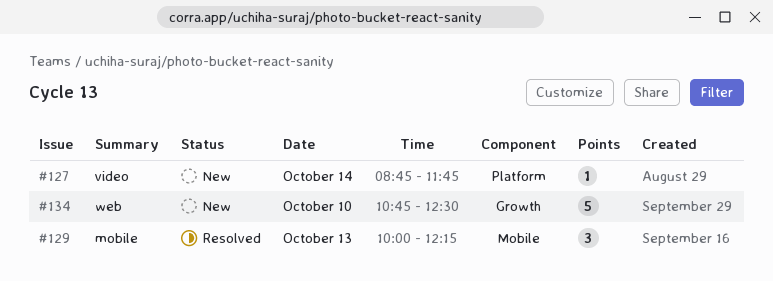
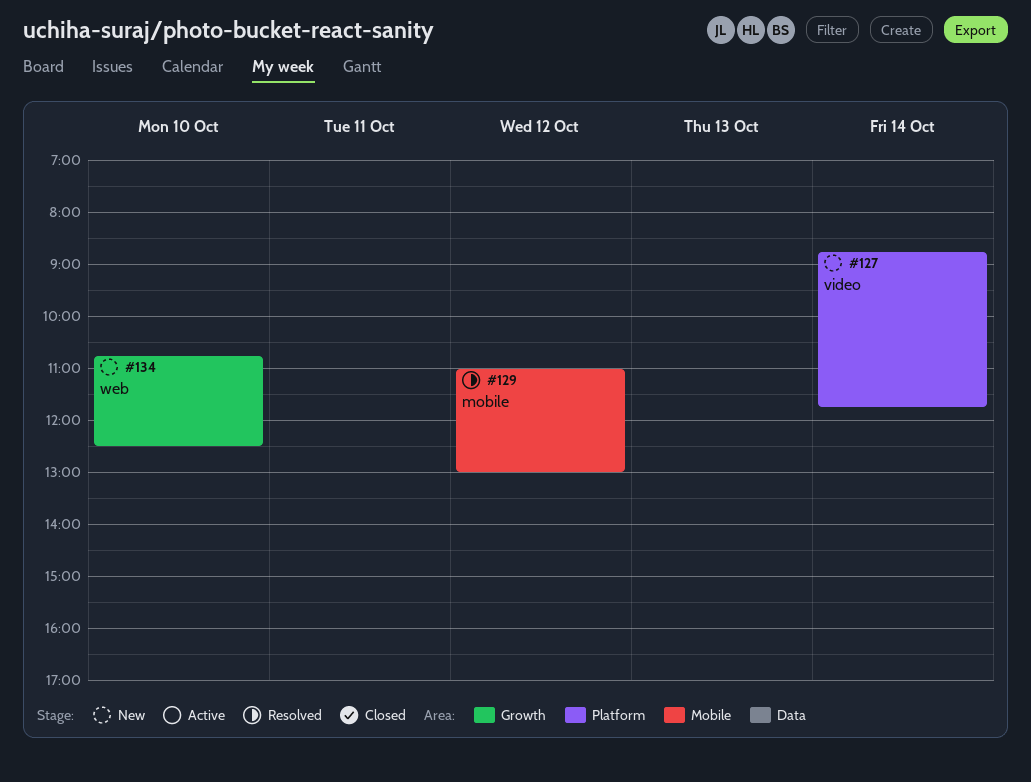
#129, day: Oct 13 -> Oct 12
#129, begins: 10:00 -> 11:00
#129, ends: 12:15 -> 13:00

